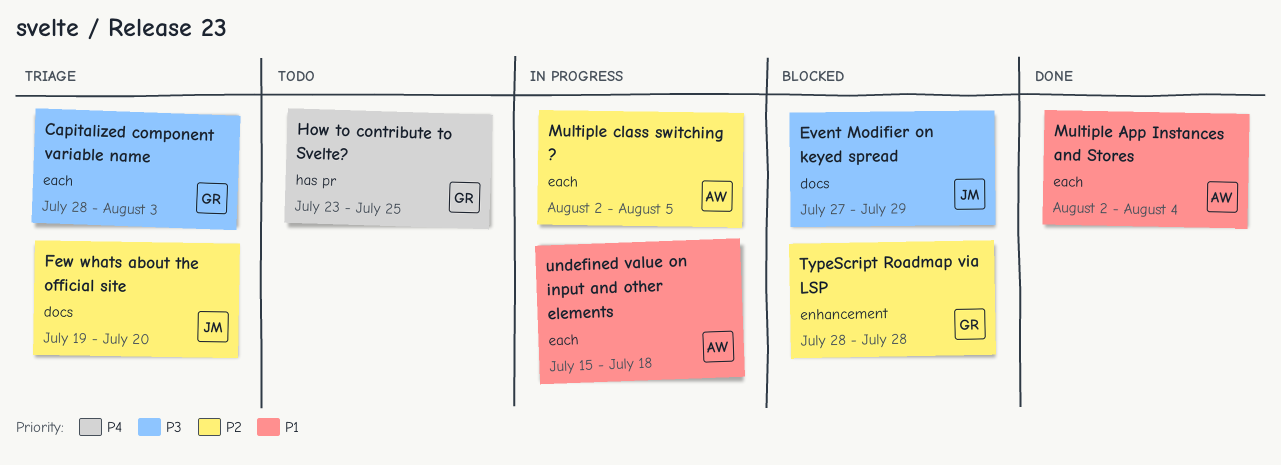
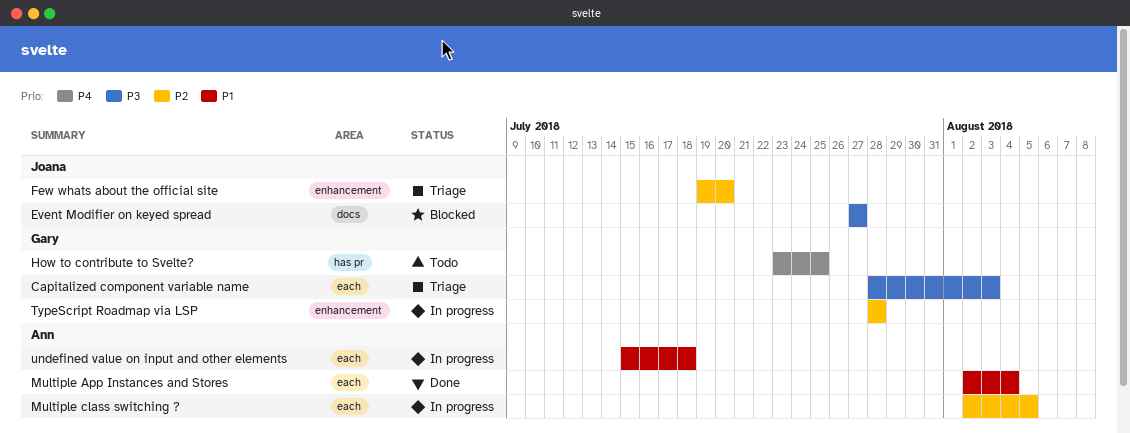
Event Modifier on keyed spread, due: Jul 29 -> Jul 27
Few whats about the official site, label: docs -> enhancement
TypeScript Roadmap via LSP, status: Blocked -> In progress

